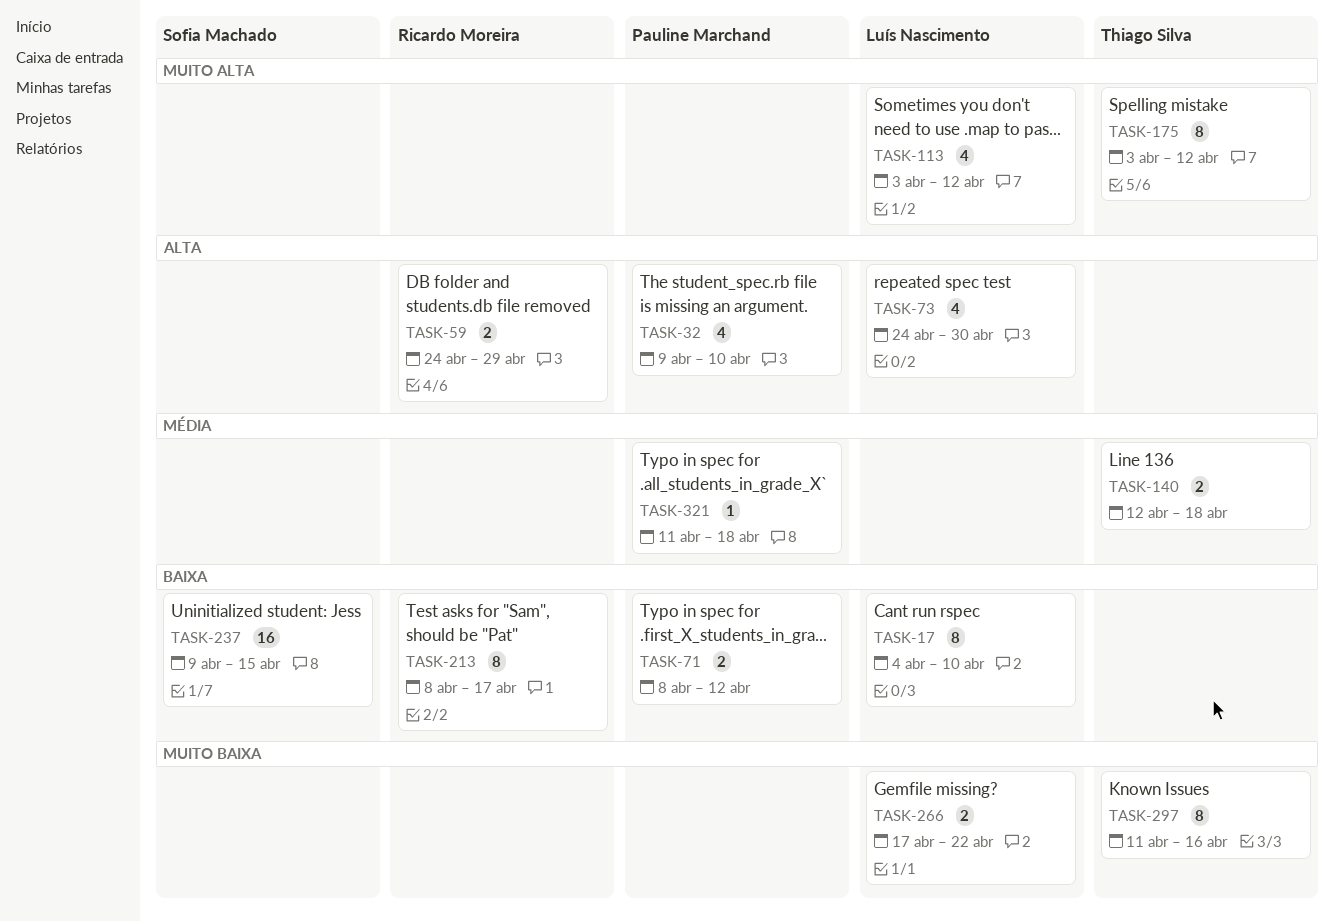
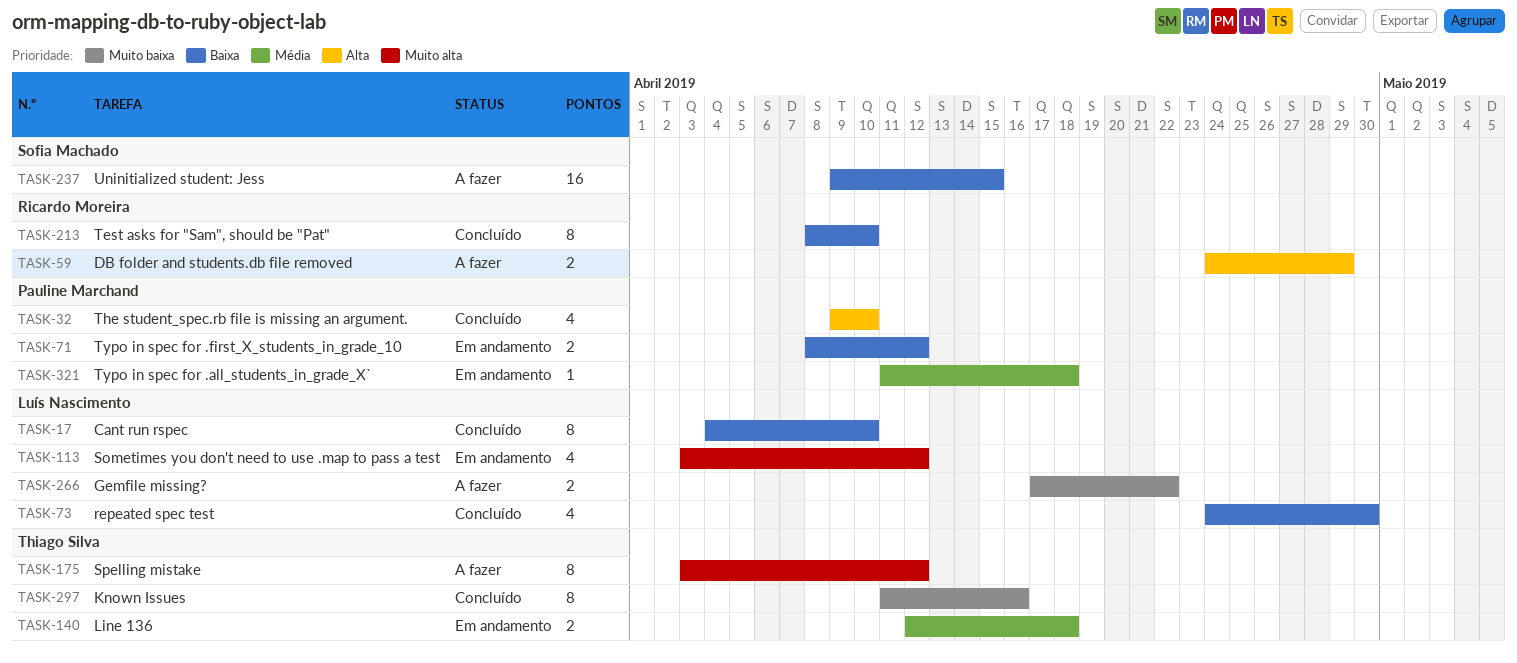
TASK-73, priority: Alta -> Baixa
TASK-213, due: Apr 17 -> Apr 10

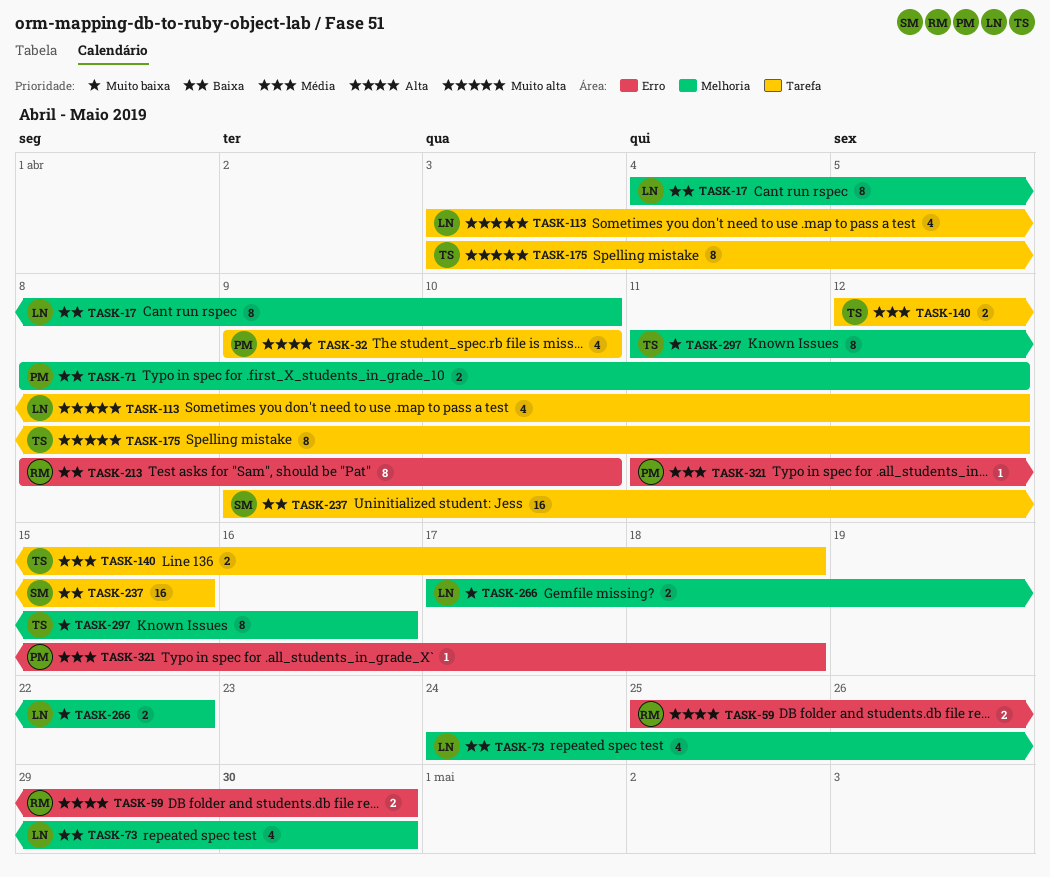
TASK-59, start: Apr 24 -> Apr 25
TASK-59, due: Apr 29 -> Apr 30

